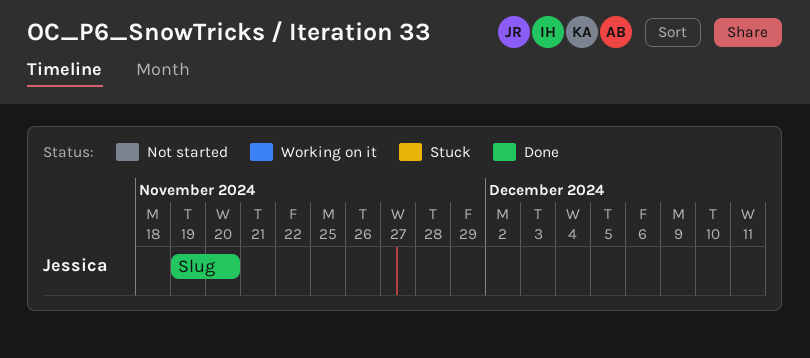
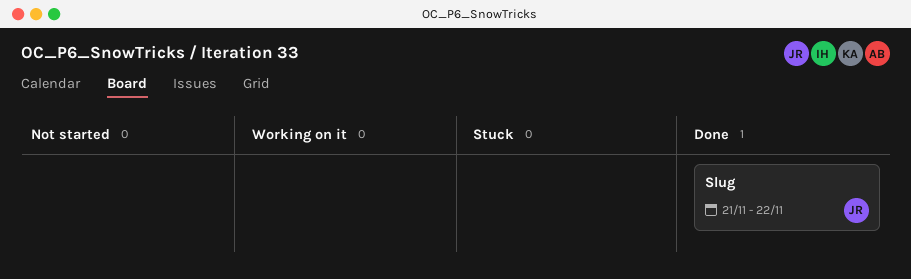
Slug, start: Nov 19 -> Nov 21
Slug, due: Nov 20 -> Nov 22

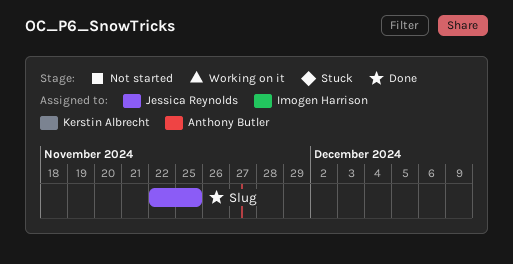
Slug, start: Nov 21 -> Nov 22
Slug, due: Nov 22 -> Nov 25

